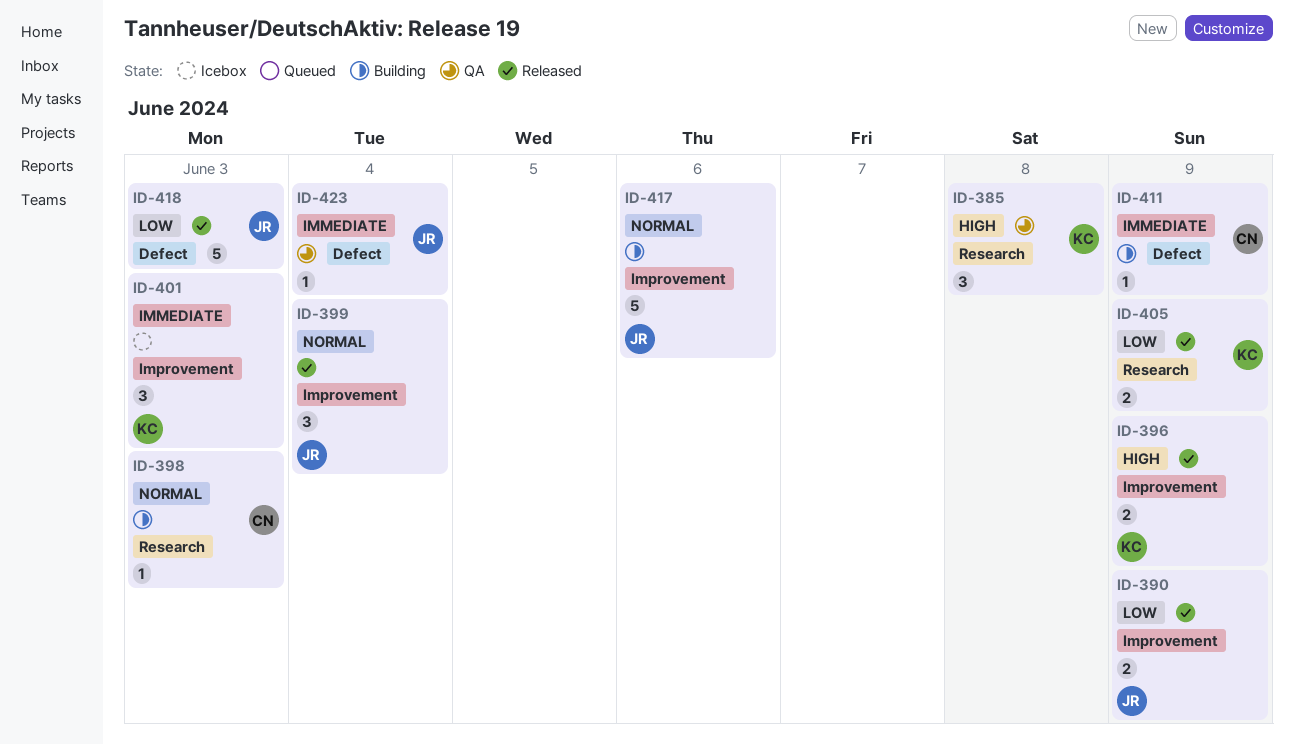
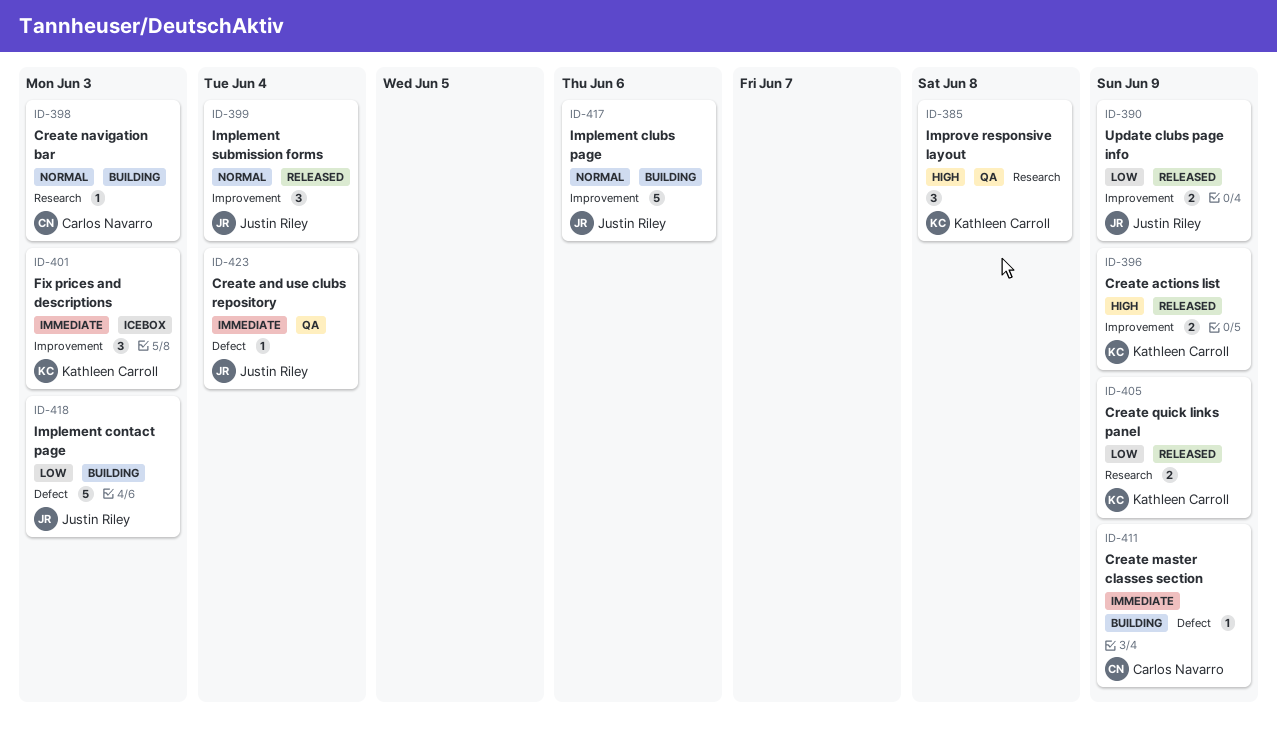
ID-418, status: Released -> Building

